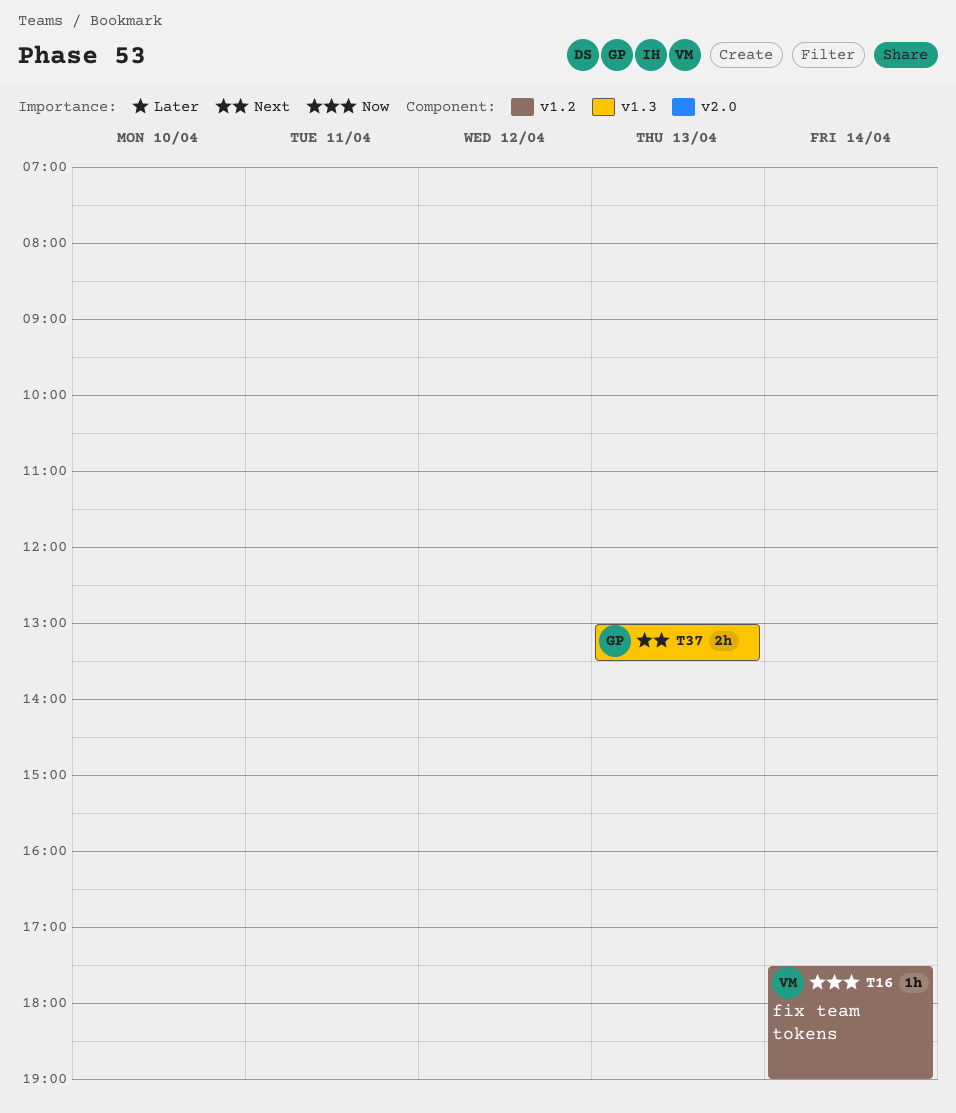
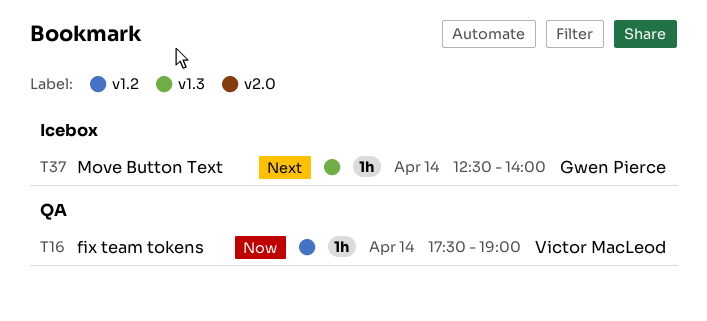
T37, estimate: 2h -> 1h
T37, day: Apr 13 -> Apr 14
T37, begins: 13:00 -> 12:30
T37, ends: 13:30 -> 14:00

